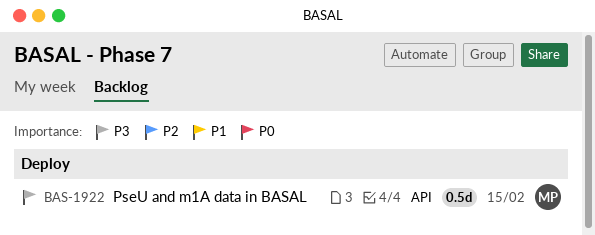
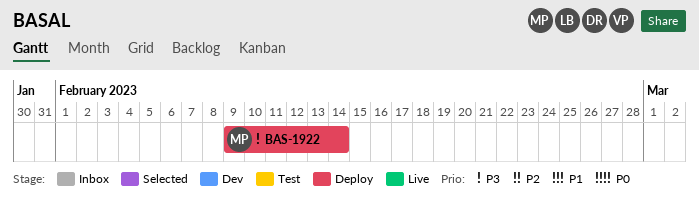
BAS-1922, due: Feb 15 -> Feb 14

